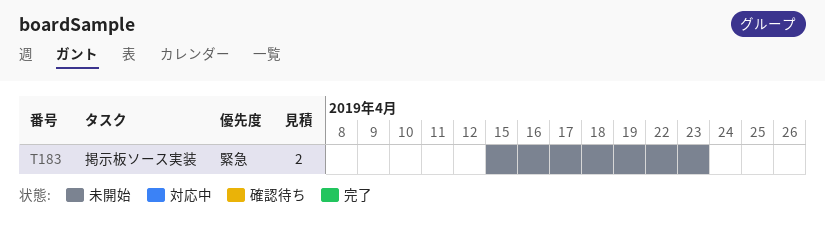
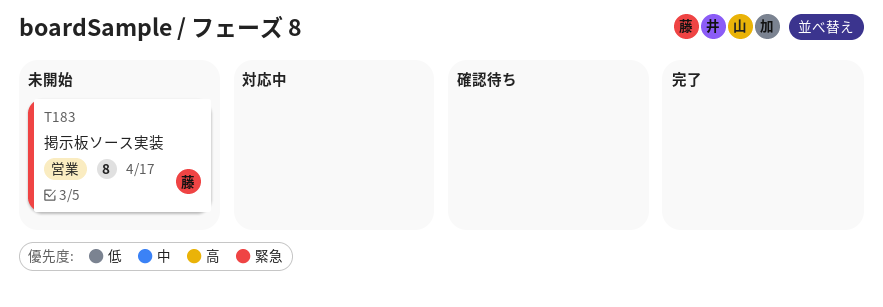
T183, estimate: 2 -> 8
T183, due: Apr 23 -> Apr 17

